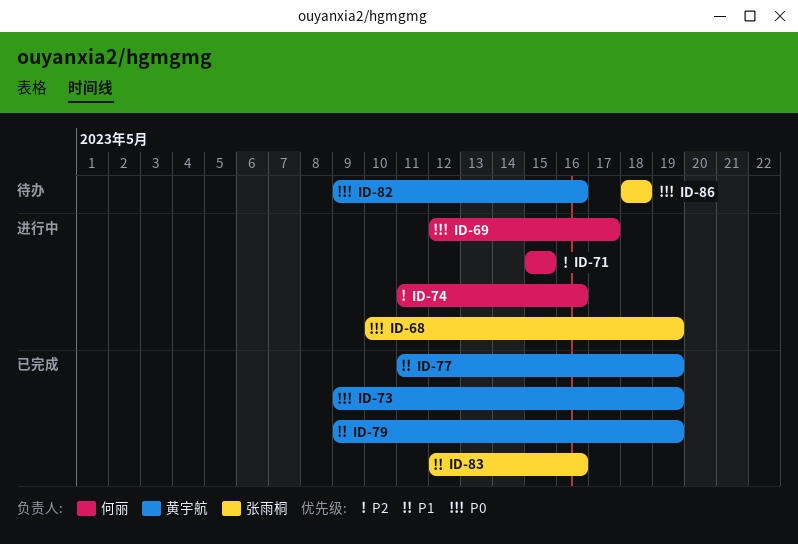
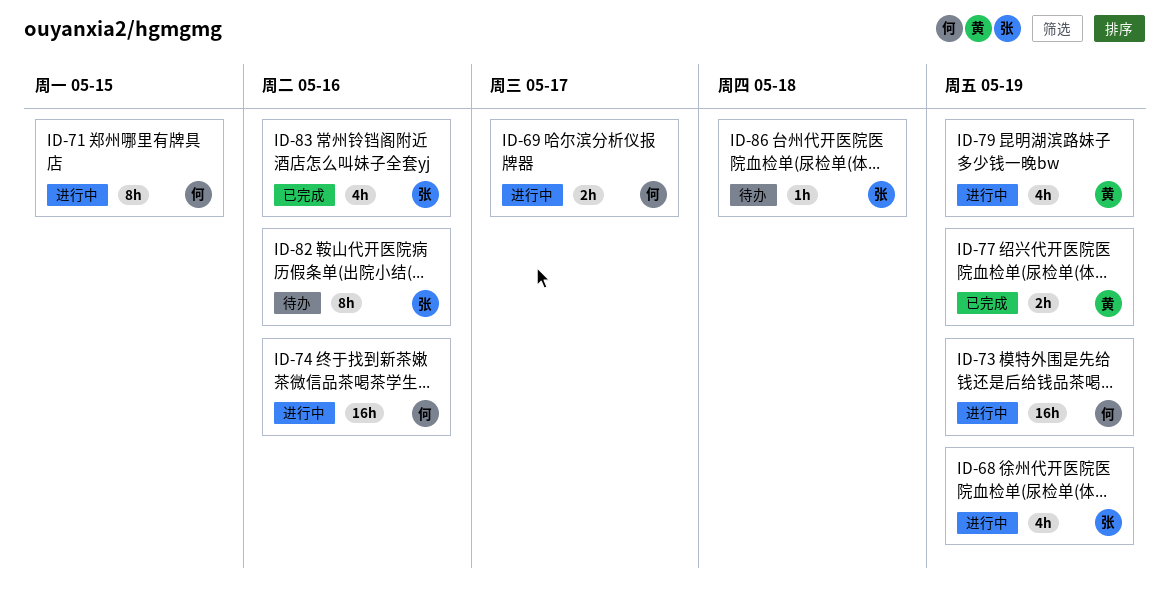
ID-73, status: 已完成 -> 进行中
ID-73, owner: 黄宇航 -> 何丽
ID-79, status: 已完成 -> 进行中
ID-82, owner: 黄宇航 -> 张雨桐

